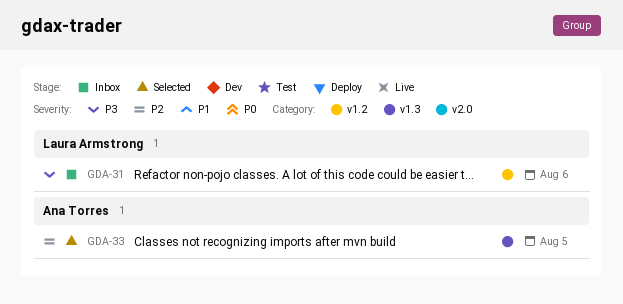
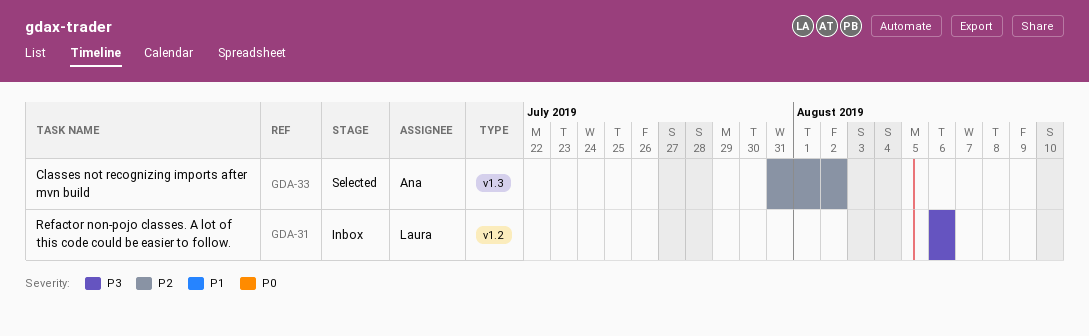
GDA-33, due: Aug 5 -> Aug 2

